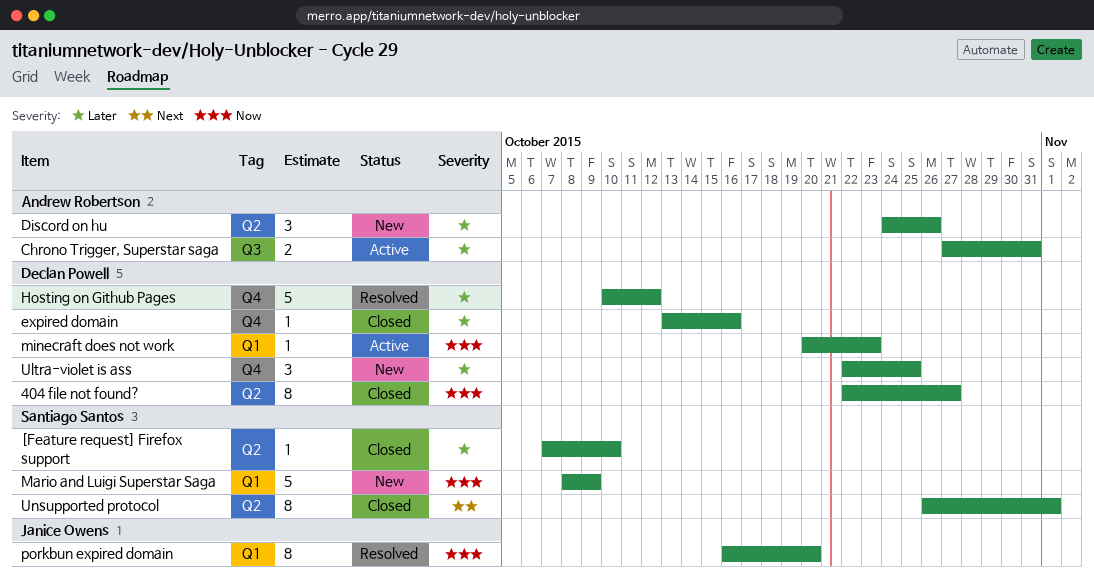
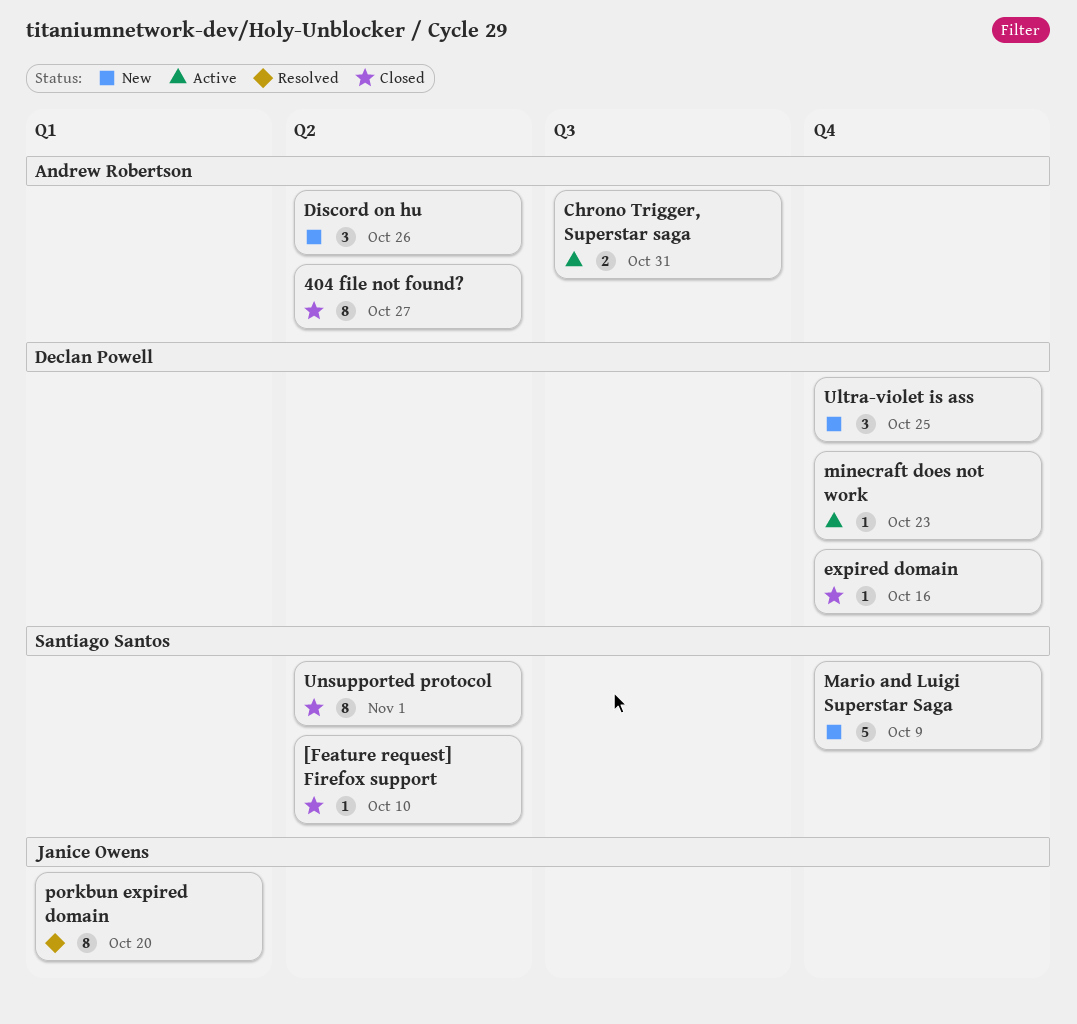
404 file not found?, owner: Declan Powell -> Andrew Robertson
Hosting on Github Pages: present -> none
Mario and Luigi Superstar Saga, label: Q1 -> Q4
minecraft does not work, label: Q1 -> Q4

